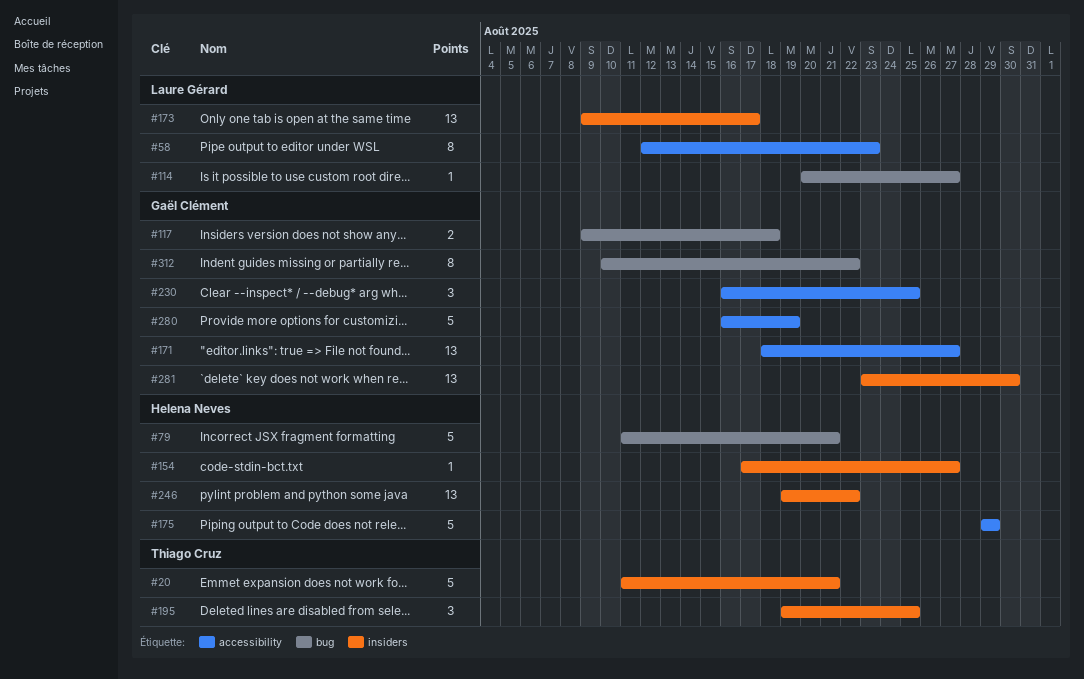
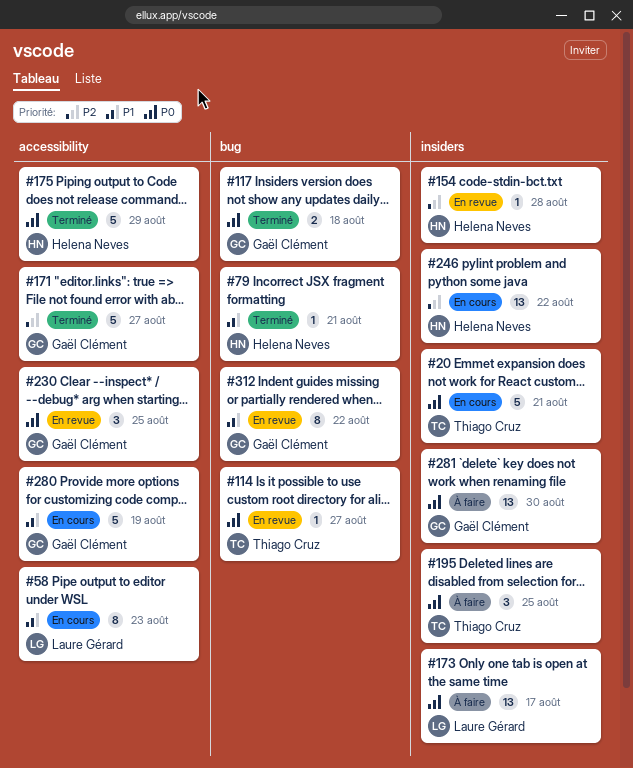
#79, estimate: 5 -> 1
#114, owner: Laure Gérard -> Thiago Cruz
#154, due: Aug 27 -> Aug 28
#171, estimate: 13 -> 5

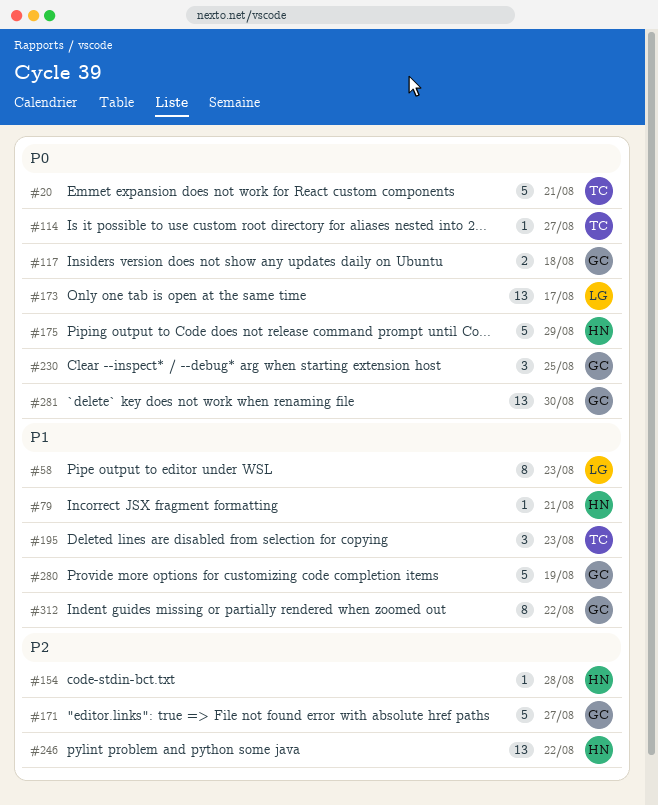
#195, priority: P0 -> P1
#195, due: Aug 25 -> Aug 23

